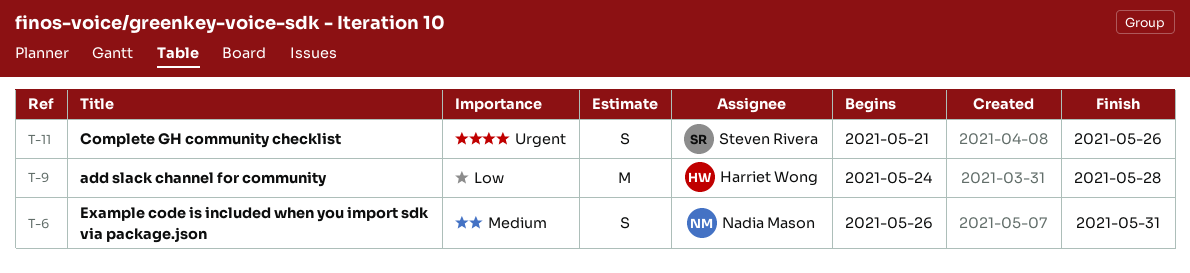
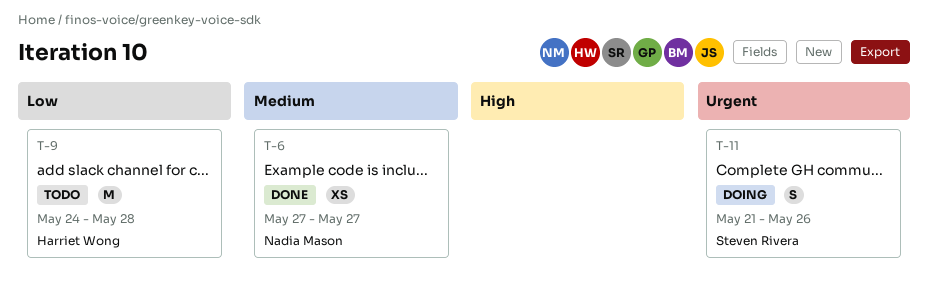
T-6, estimate: S -> XS
T-6, start: May 26 -> May 27
T-6, due: May 31 -> May 27

